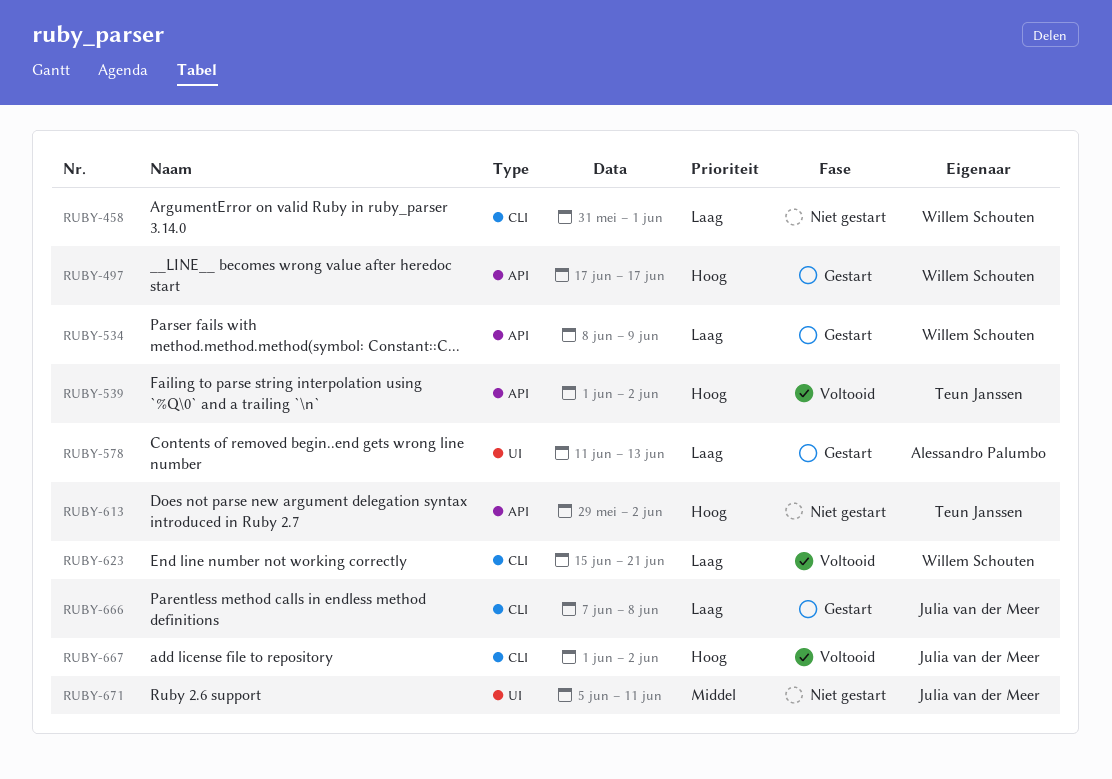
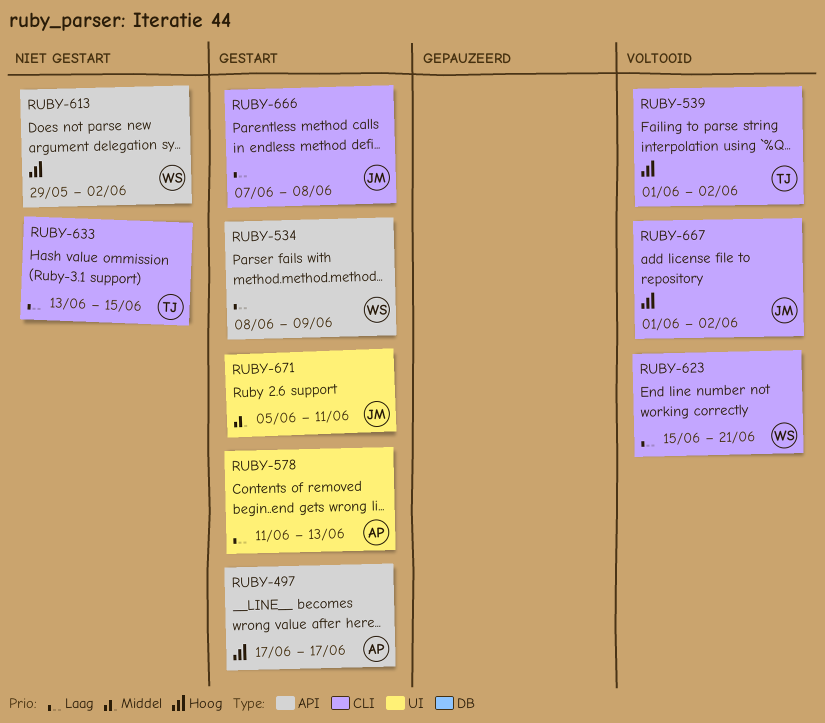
RUBY-458: present -> none
RUBY-497, owner: Willem Schouten -> Alessandro Palumbo
RUBY-539, label: API -> CLI
RUBY-613, owner: Teun Janssen -> Willem Schouten
RUBY-633: none -> present
RUBY-671, status: Niet gestart -> Gestart

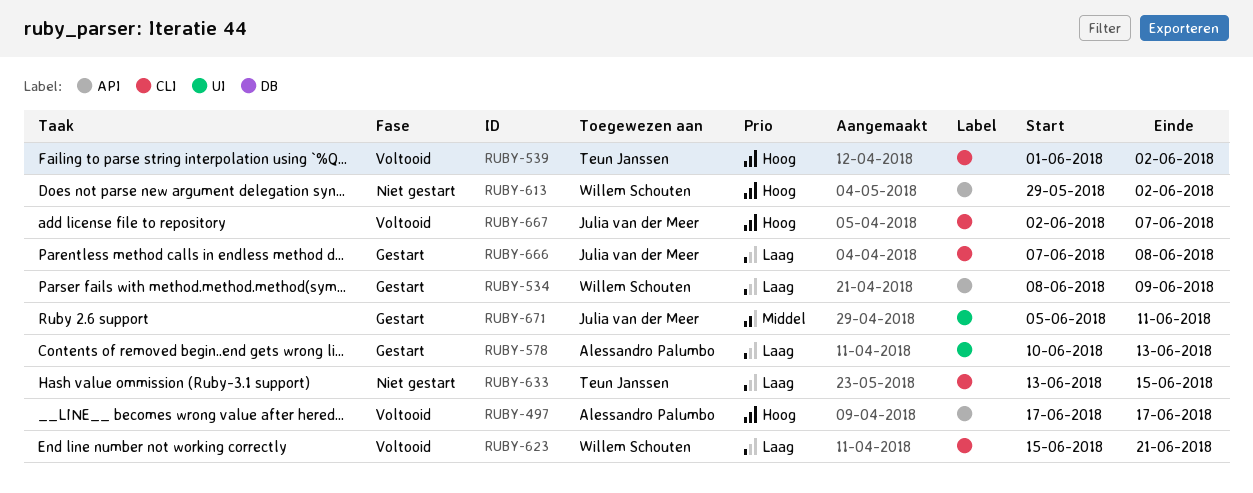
RUBY-497, status: Gestart -> Voltooid
RUBY-578, start: Jun 11 -> Jun 10
RUBY-667, start: Jun 1 -> Jun 2
RUBY-667, due: Jun 2 -> Jun 7

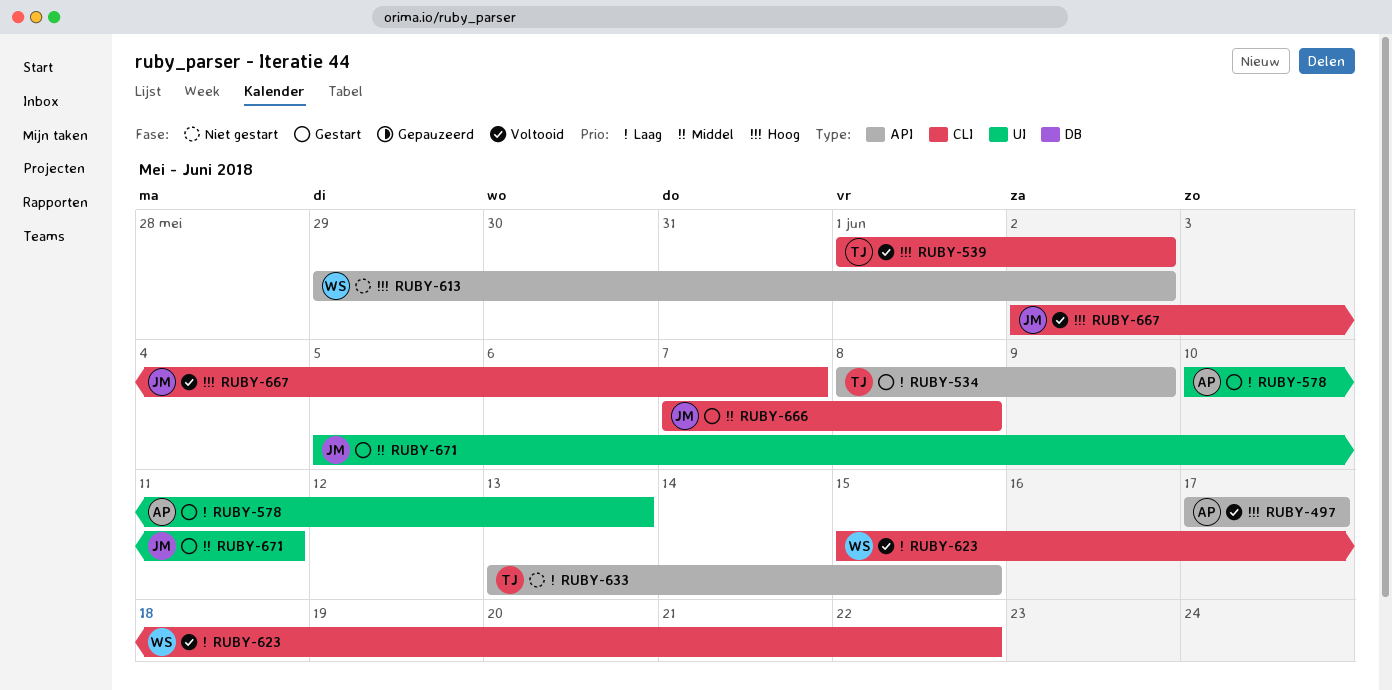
RUBY-534, owner: Willem Schouten -> Teun Janssen
RUBY-623, due: Jun 21 -> Jun 22
RUBY-633, label: CLI -> API
RUBY-666, priority: Laag -> Middel

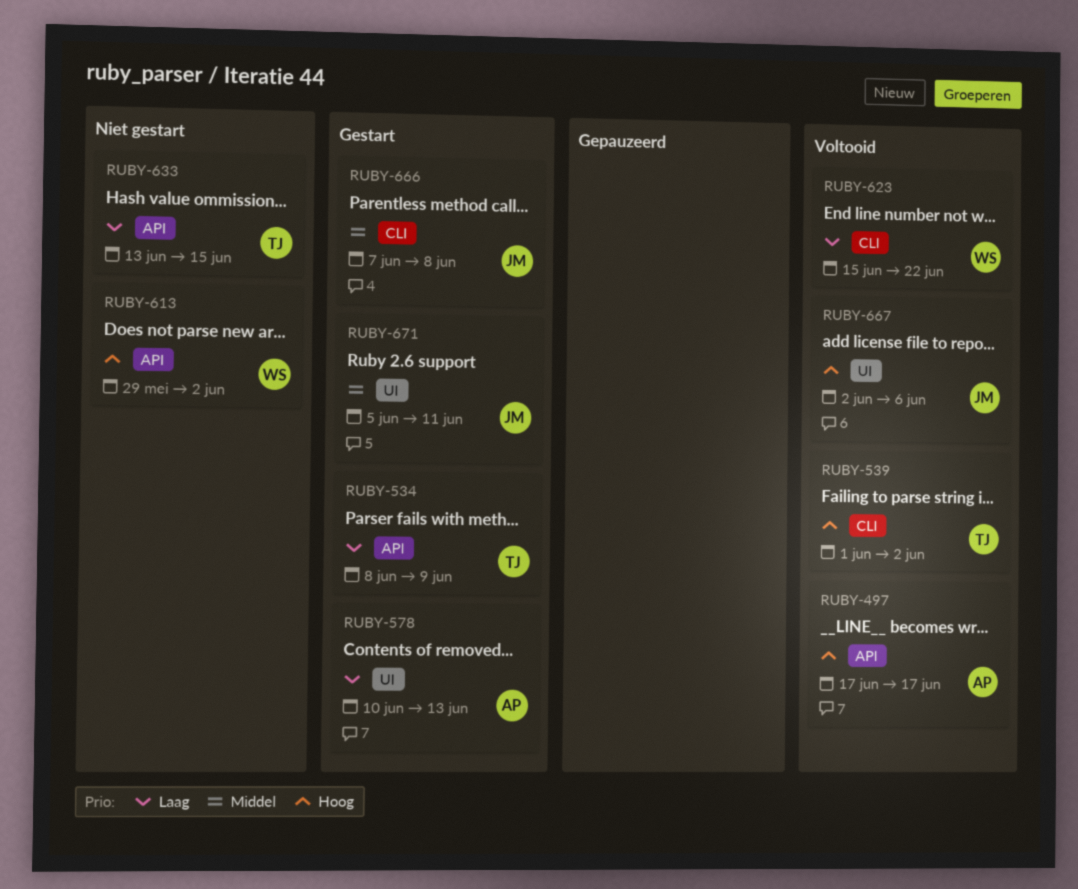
RUBY-667, label: CLI -> UI
RUBY-667, due: Jun 7 -> Jun 6

